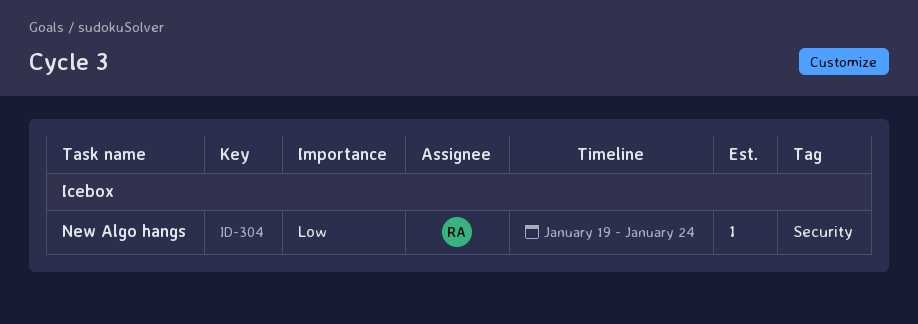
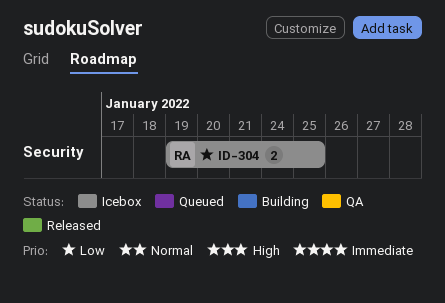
ID-304, estimate: 1 -> 2
ID-304, due: Jan 24 -> Jan 25

